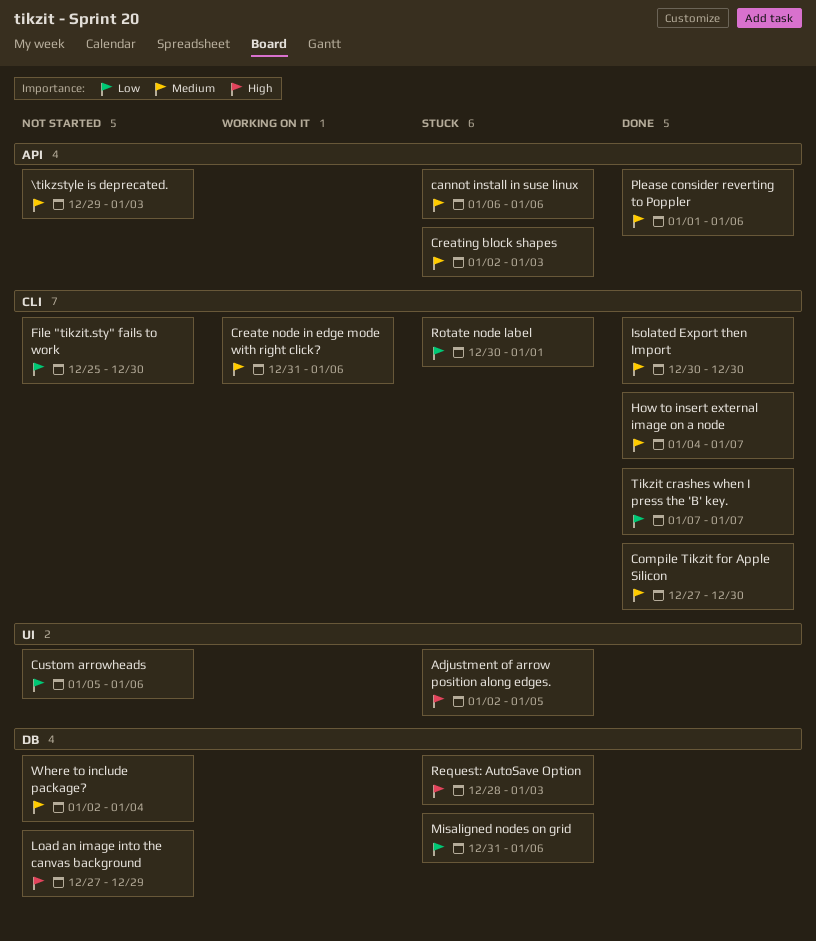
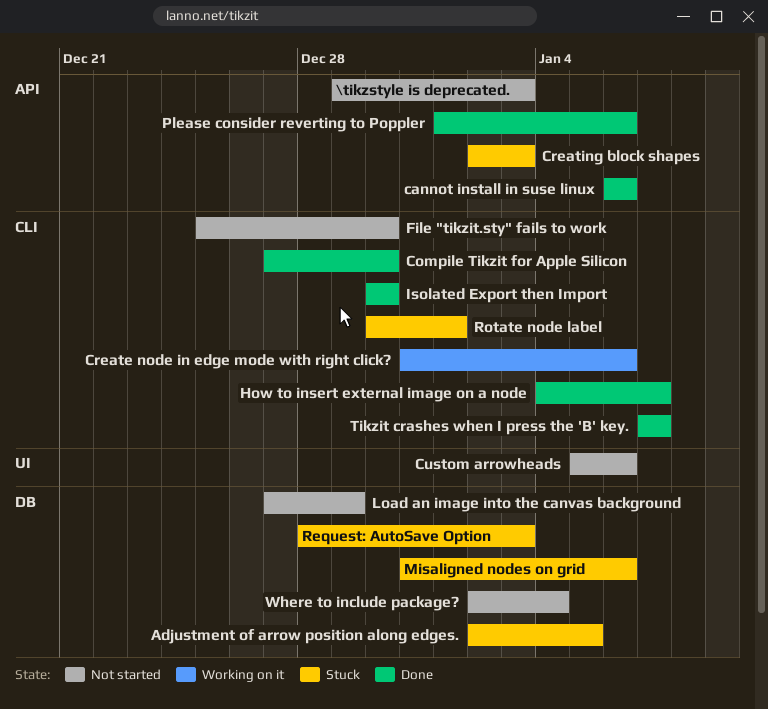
Adjustment of arrow position along edges., label: UI -> DB
cannot install in suse linux, status: Stuck -> Done

